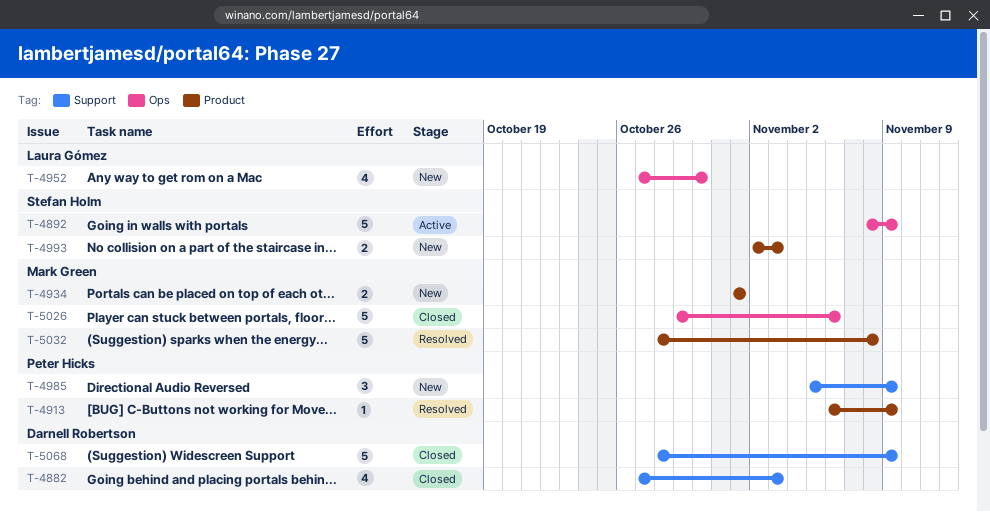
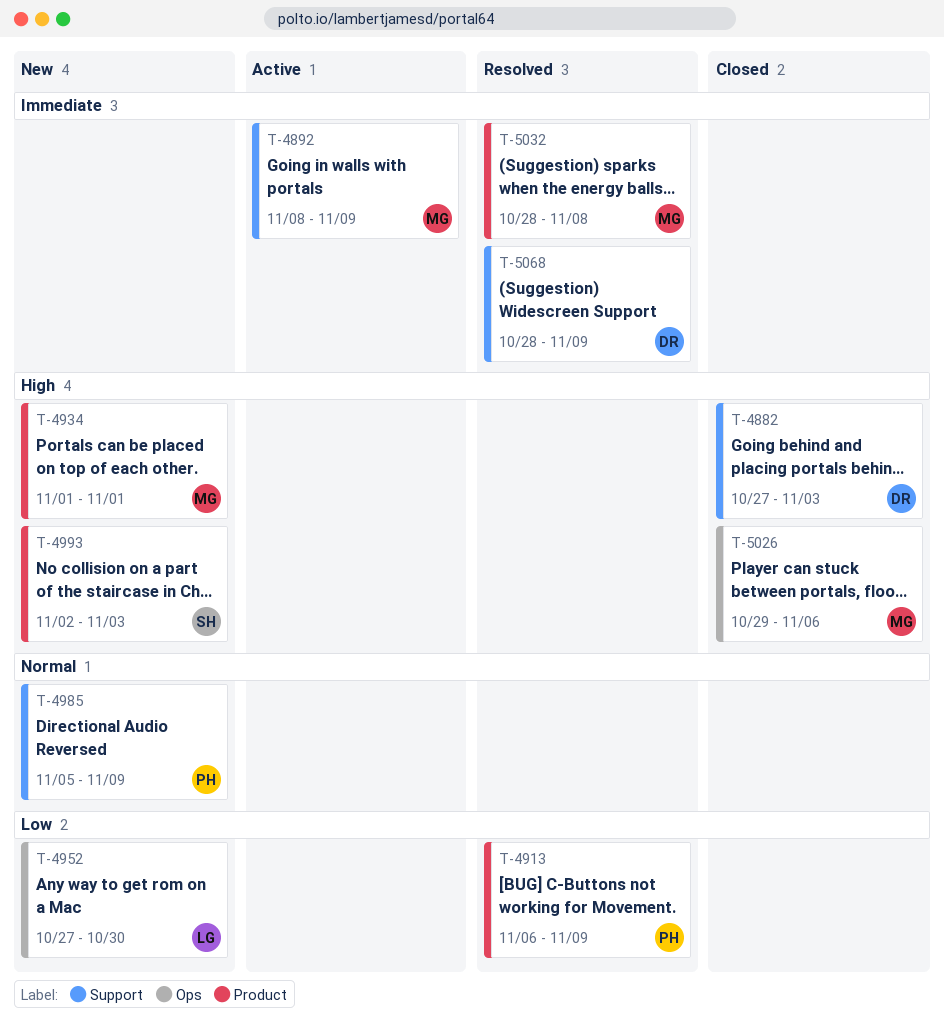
T-4892, owner: Stefan Holm -> Mark Green
T-4892, label: Ops -> Support
T-5068, status: Closed -> Resolved

